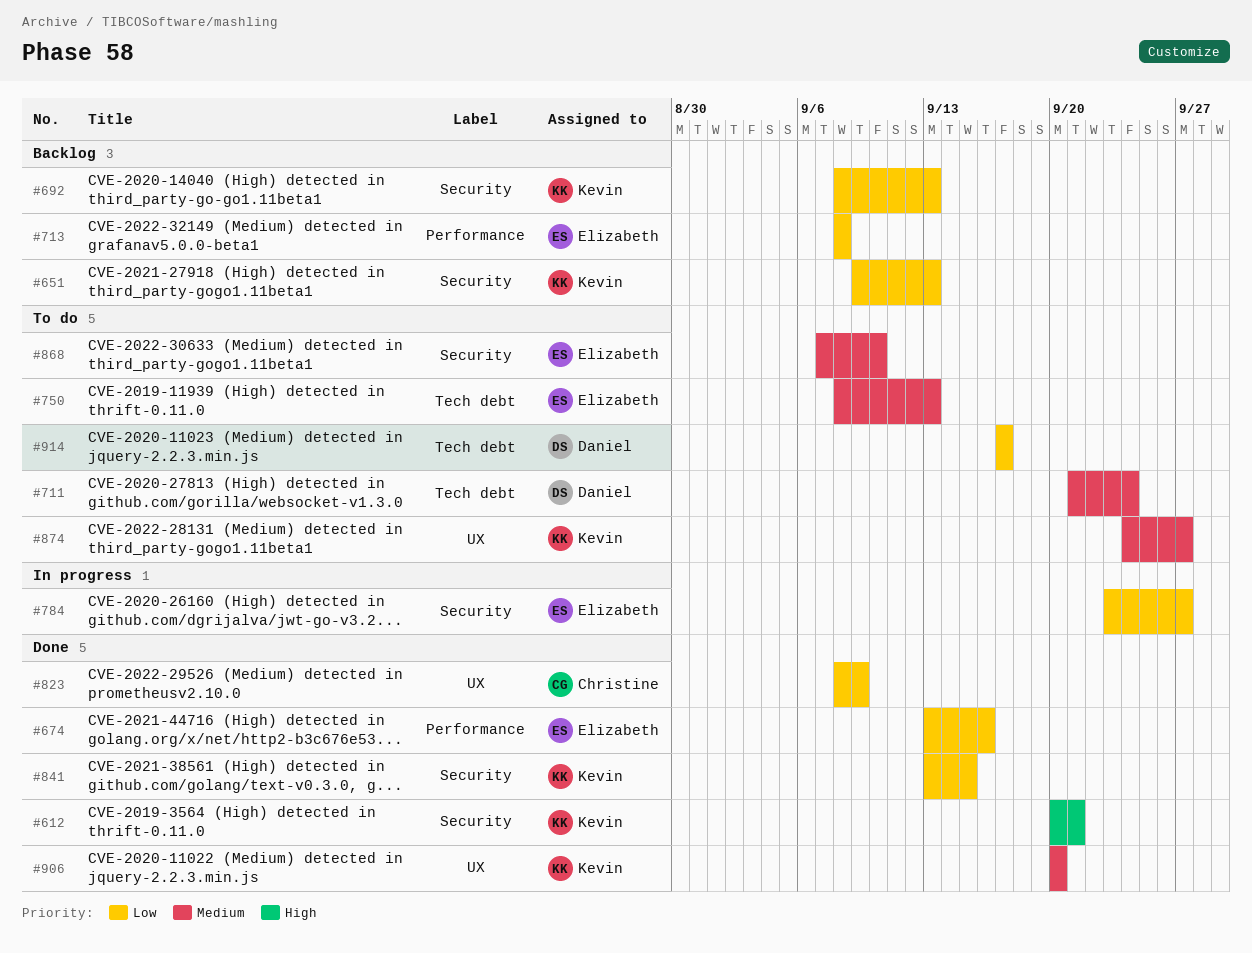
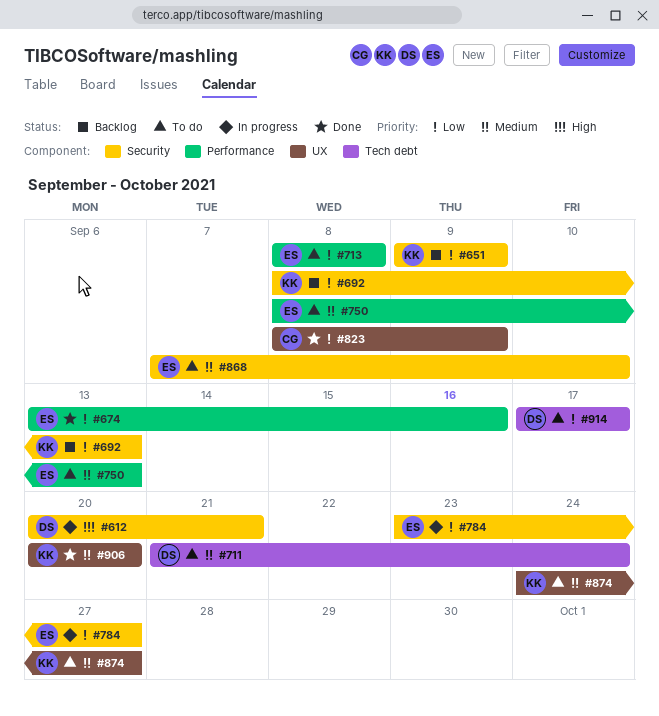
#612, status: Done -> In progress
#612, owner: Kevin -> Daniel
#651, due: Sep 13 -> Sep 9
#713, status: Backlog -> To do
#750, label: Tech debt -> Performance
#841: present -> none

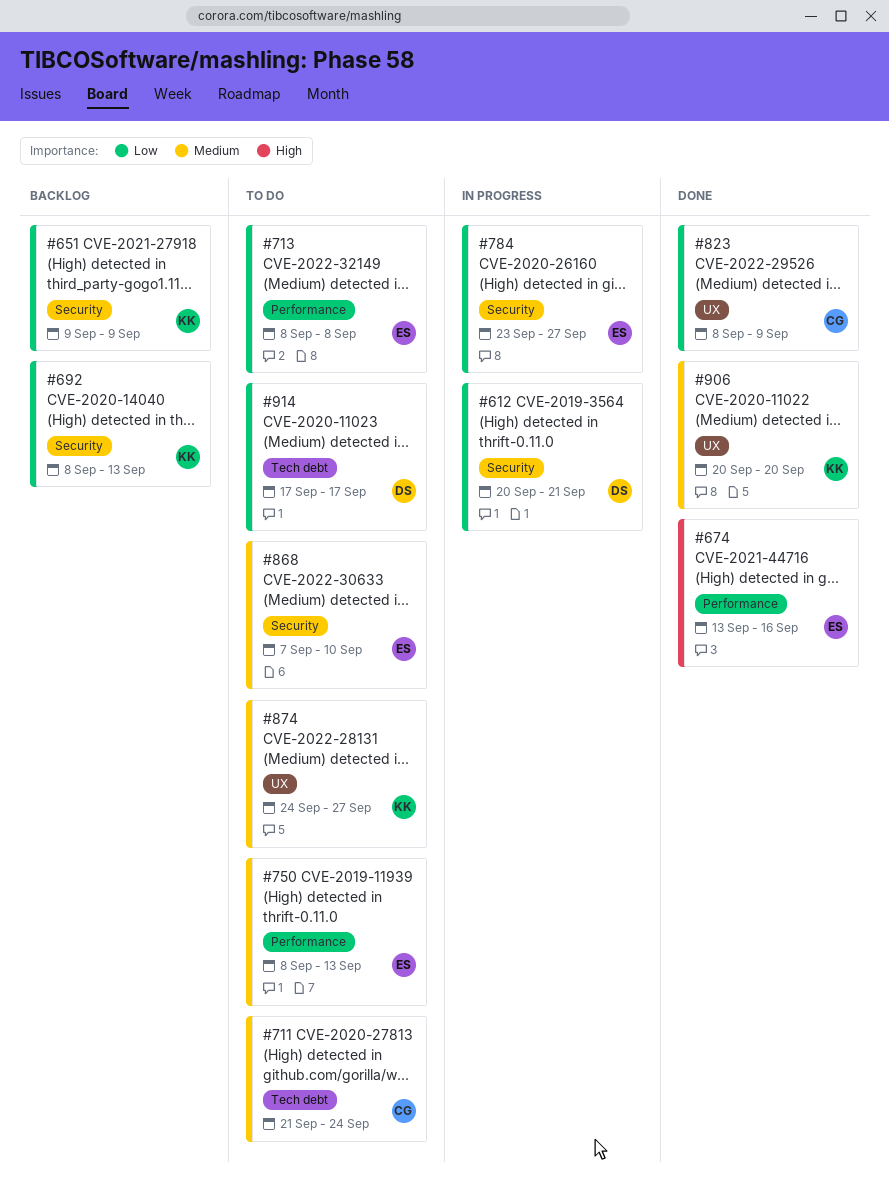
#612, priority: High -> Low
#674, priority: Low -> High
#711, owner: DS -> CG

